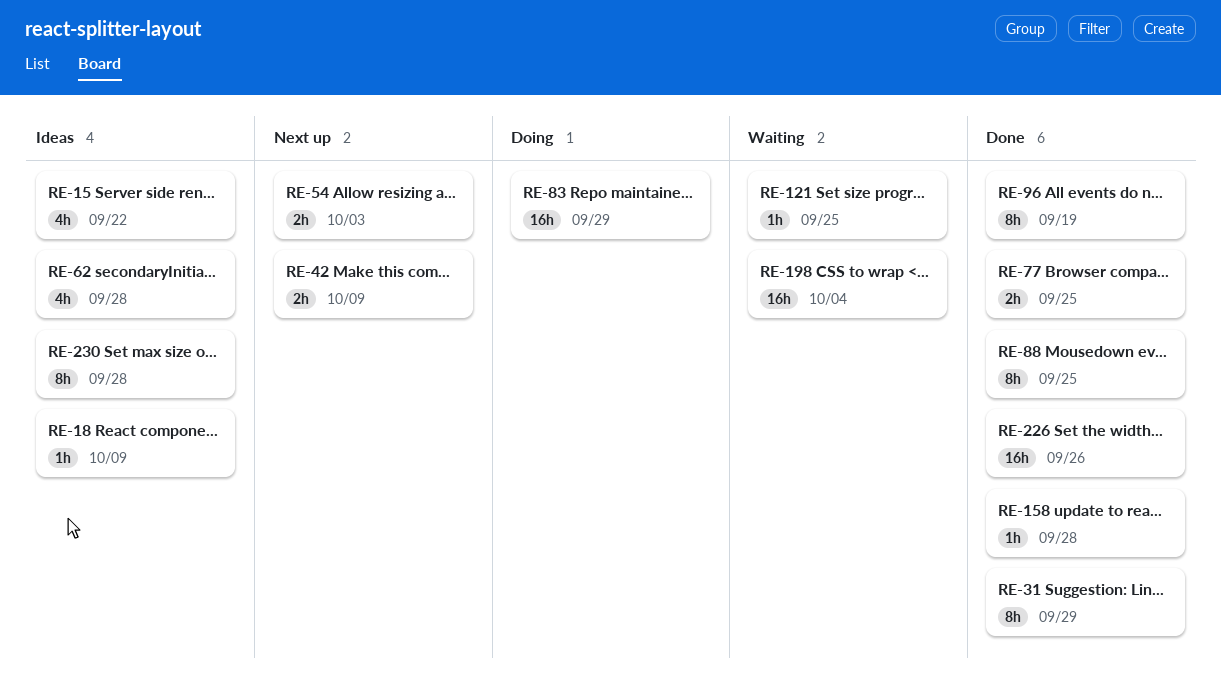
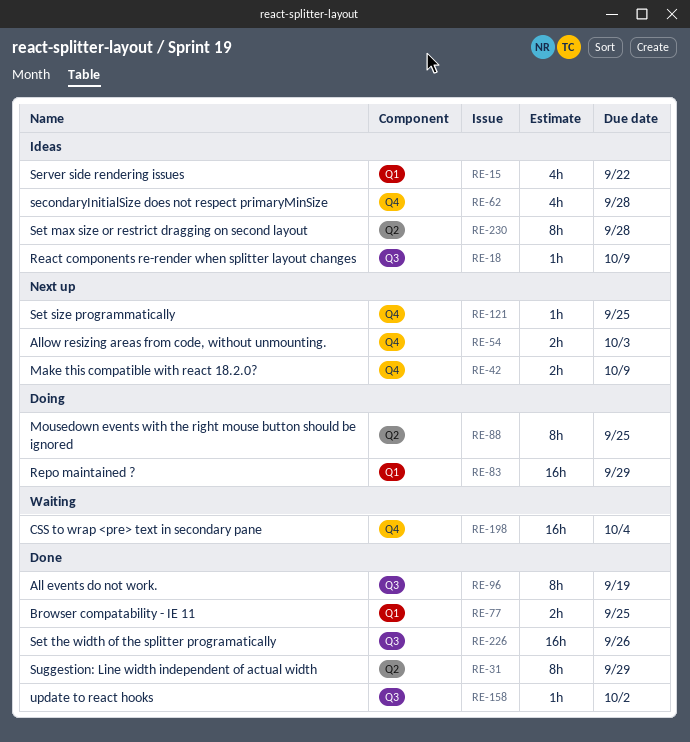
RE-88, status: Done -> Doing
RE-121, status: Waiting -> Next up
RE-158, due: Sep 28 -> Oct 2

